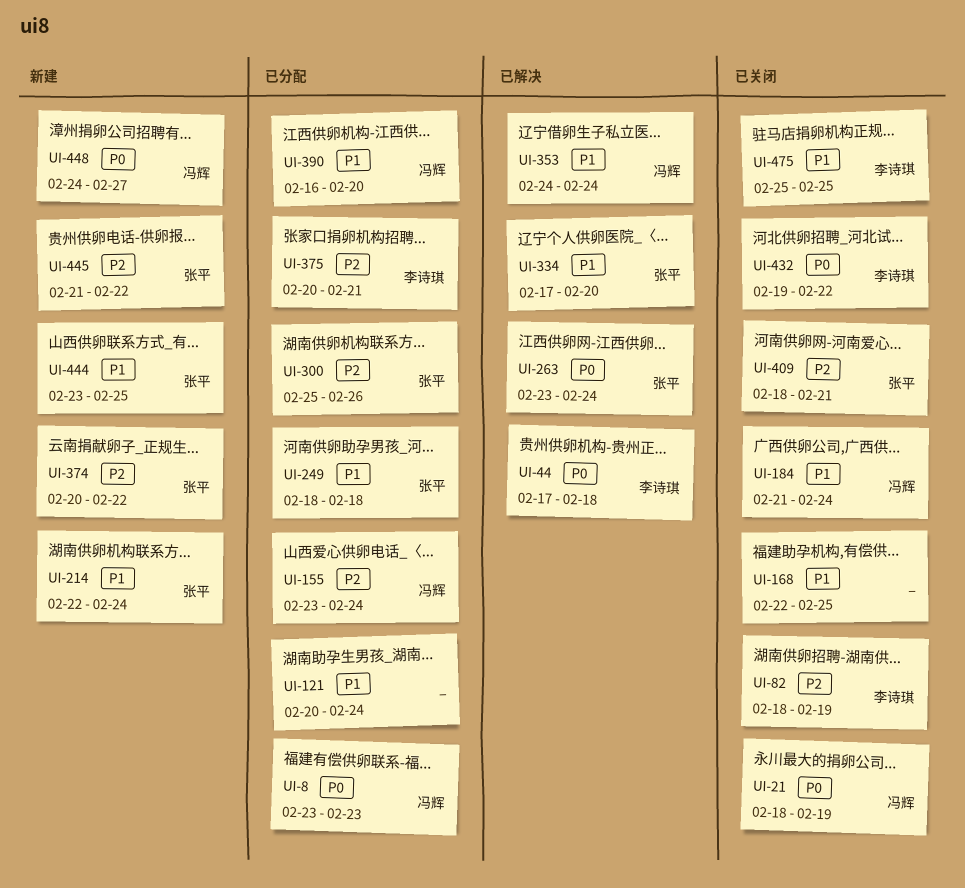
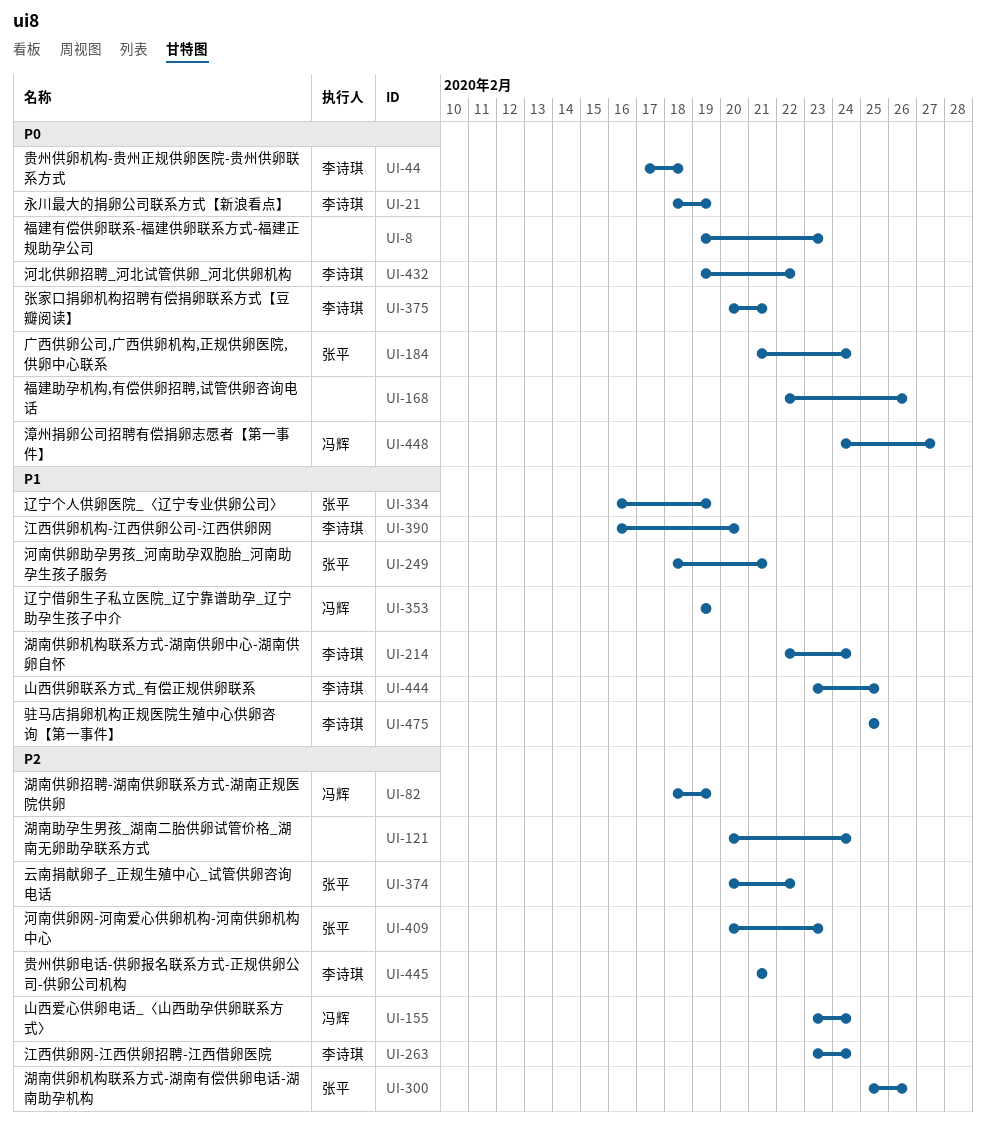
UI-8, owner: 冯辉 -> none
UI-8, start: Feb 23 -> Feb 19
UI-21, owner: 冯辉 -> 李诗琪
UI-82, owner: 李诗琪 -> 冯辉
UI-121, priority: P1 -> P2
UI-168, priority: P1 -> P0
UI-168, due: Feb 25 -> Feb 26
UI-184, owner: 冯辉 -> 张平
UI-184, priority: P1 -> P0
UI-214, owner: 张平 -> 李诗琪
UI-249, due: Feb 18 -> Feb 21
UI-263, owner: 张平 -> 李诗琪
UI-263, priority: P0 -> P2
UI-334, start: Feb 17 -> Feb 16
UI-334, due: Feb 20 -> Feb 19
UI-353, start: Feb 24 -> Feb 19
UI-353, due: Feb 24 -> Feb 19
UI-375, priority: P2 -> P0
UI-390, owner: 冯辉 -> 李诗琪
UI-409, start: Feb 18 -> Feb 20
UI-409, due: Feb 21 -> Feb 23
UI-444, owner: 张平 -> 李诗琪
UI-445, owner: 张平 -> 李诗琪
UI-445, due: Feb 22 -> Feb 21

